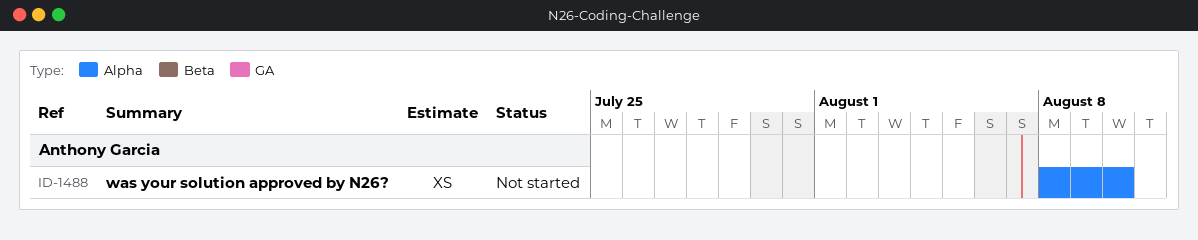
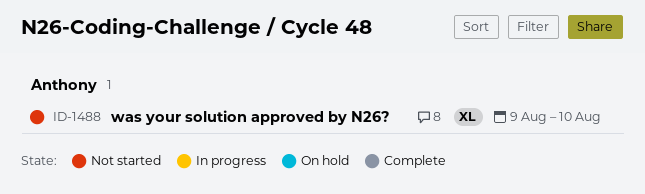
ID-1488, estimate: XS -> XL
ID-1488, start: Aug 8 -> Aug 9

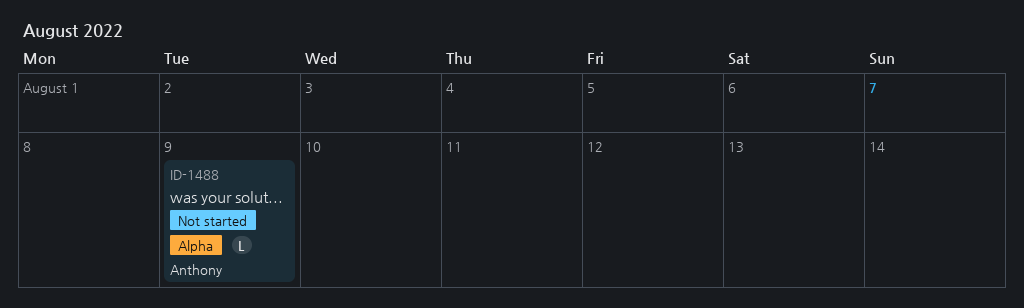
ID-1488, estimate: XL -> L
ID-1488, due: Aug 10 -> Aug 9

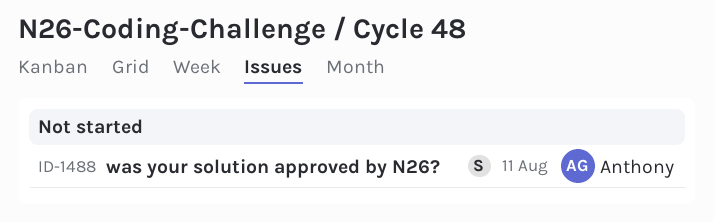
ID-1488, estimate: L -> S
ID-1488, due: Aug 9 -> Aug 11

